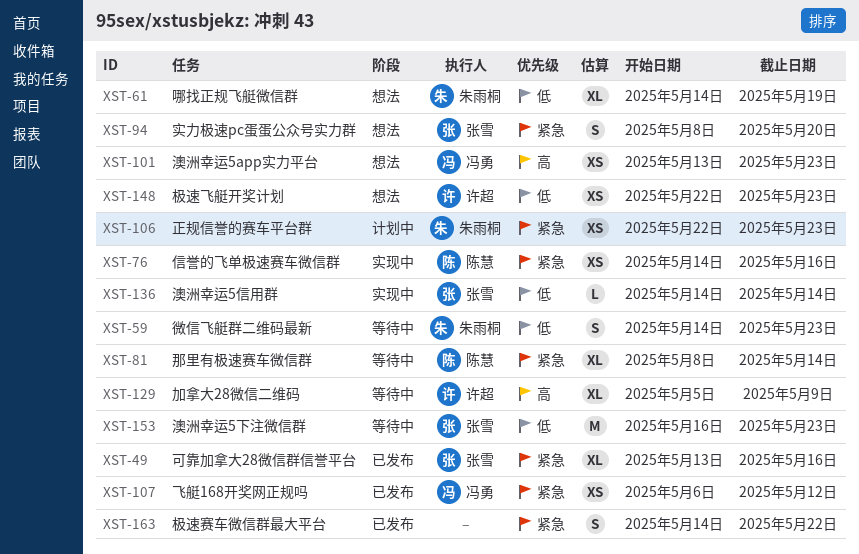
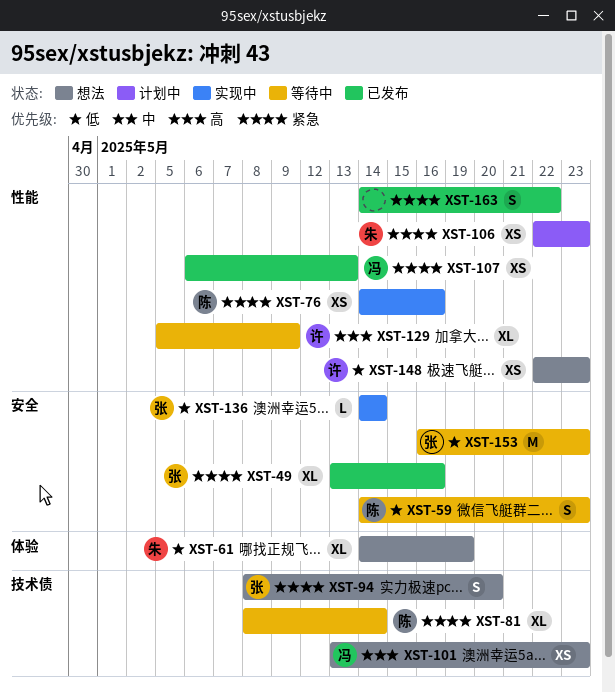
XST-59, owner: 朱雨桐 -> 陈慧
XST-107, due: May 12 -> May 13

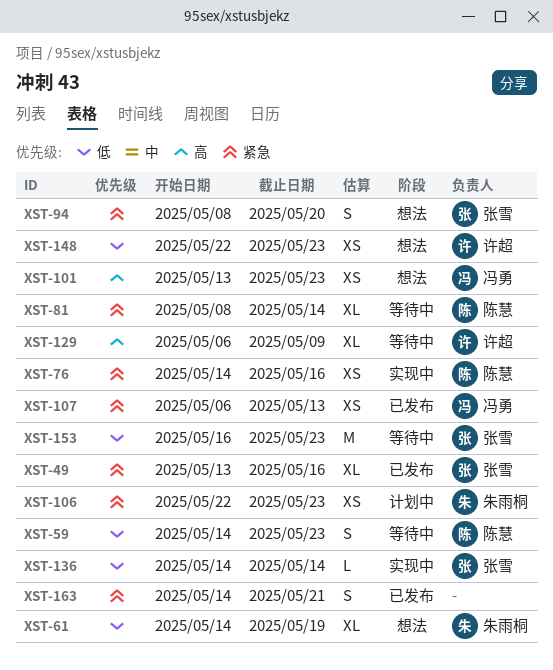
XST-129, start: May 5 -> May 6
XST-163, due: May 22 -> May 21

